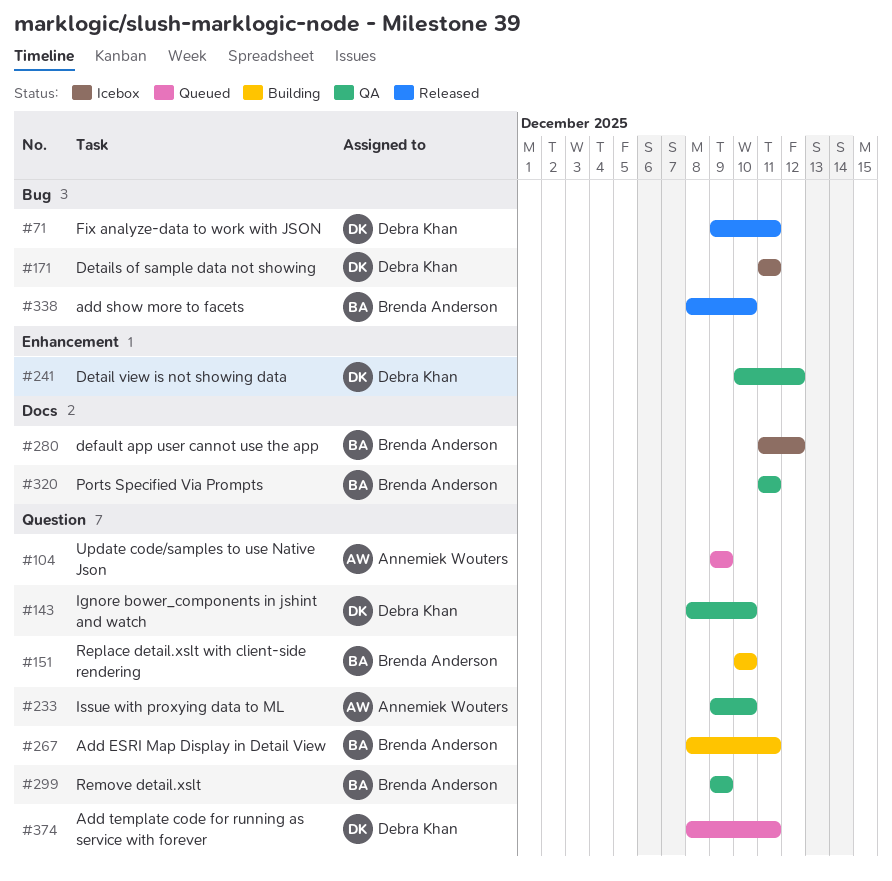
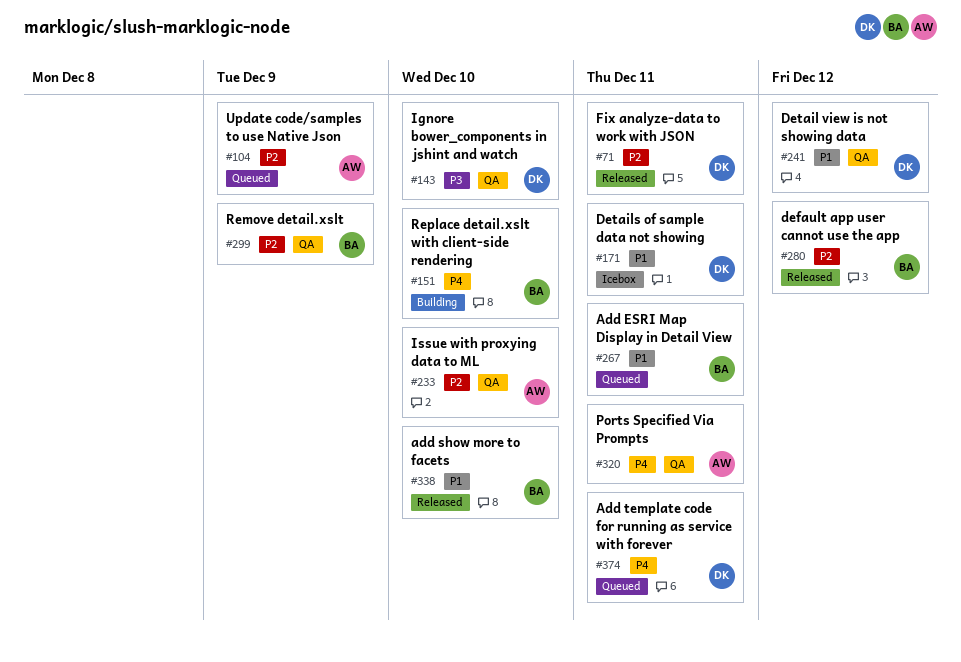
#267, status: Building -> Queued
#280, status: Icebox -> Released
#320, owner: Brenda Anderson -> Annemiek Wouters

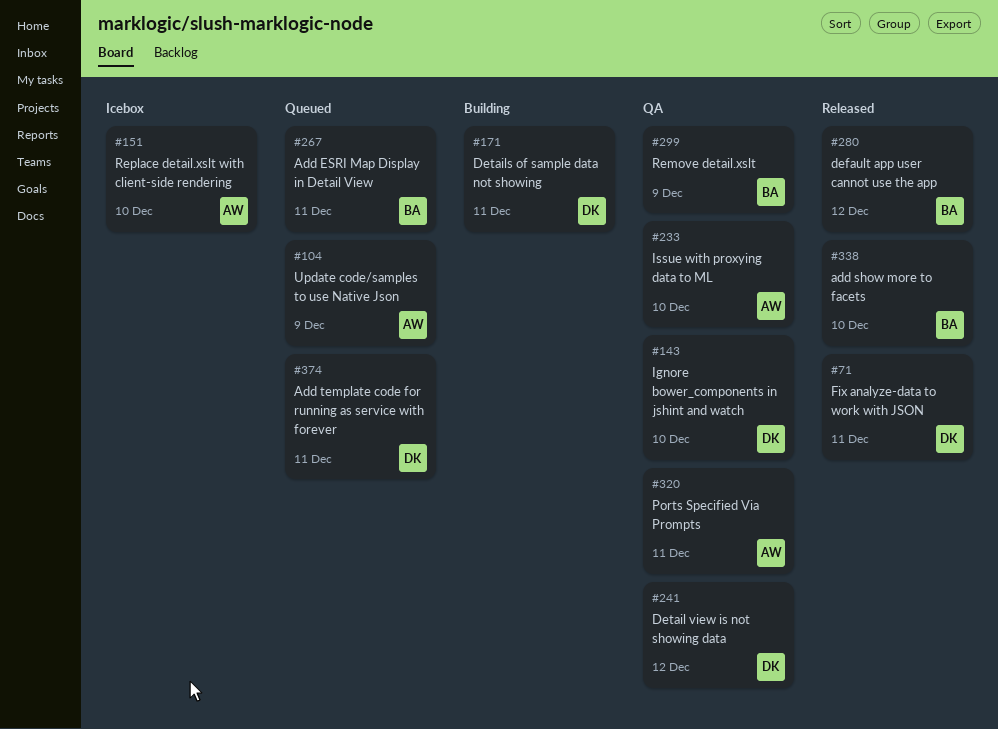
#151, status: Building -> Icebox
#151, owner: BA -> AW
#171, status: Icebox -> Building

